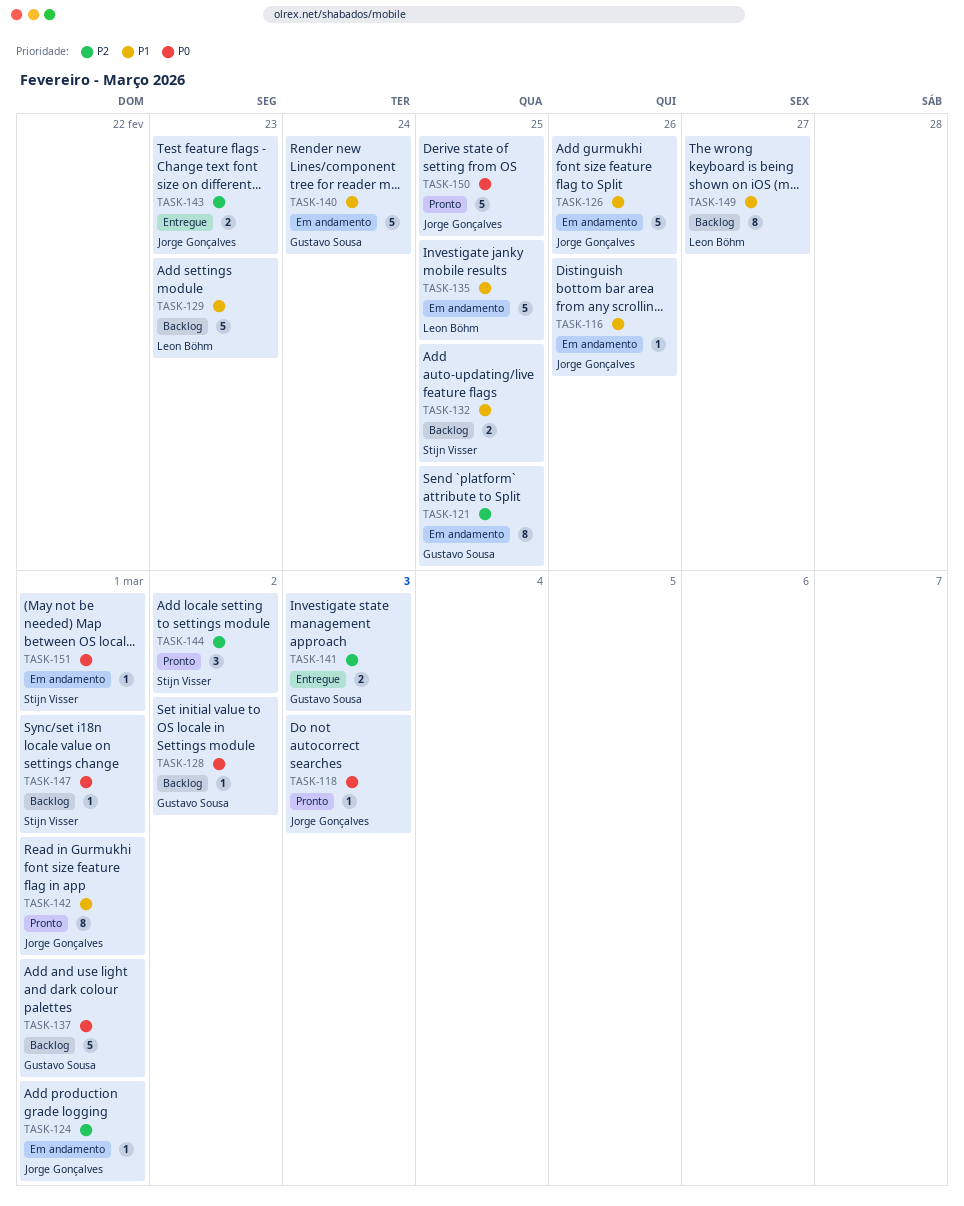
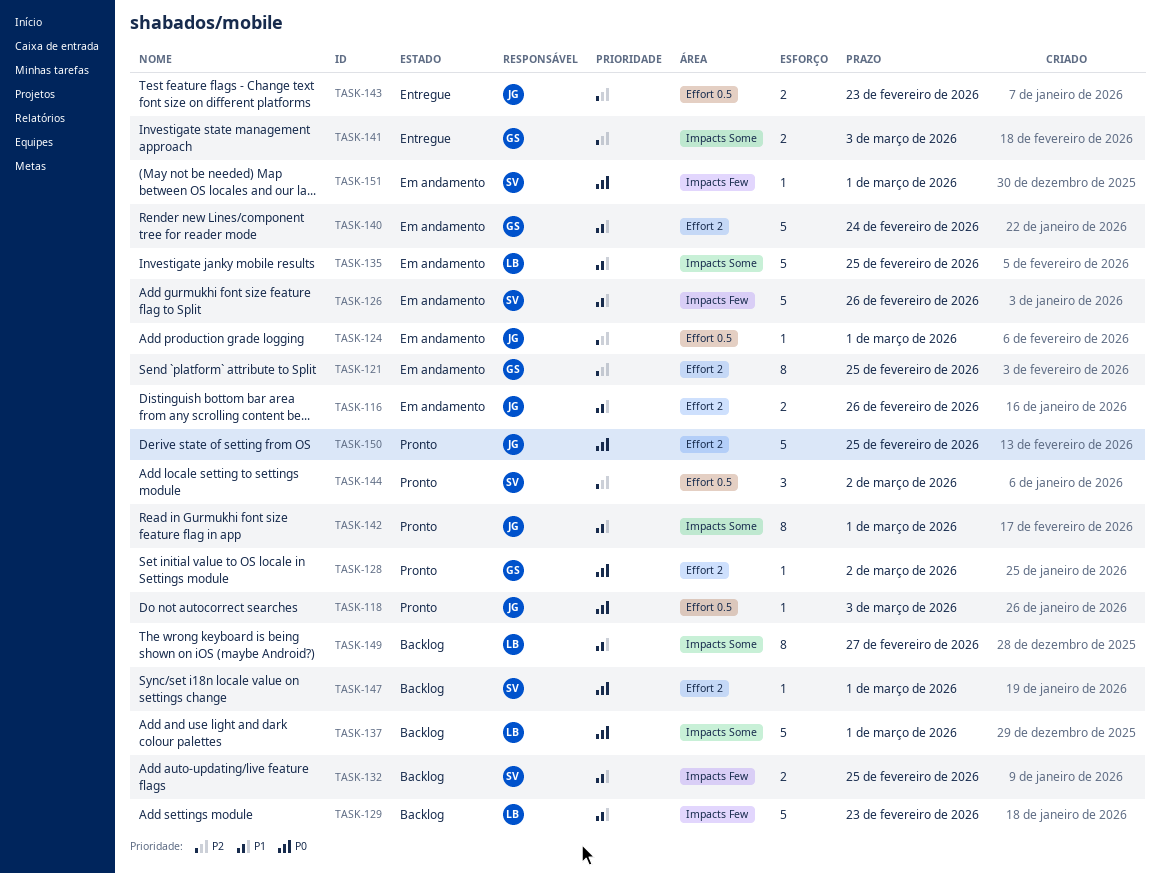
TASK-116, estimate: 1 -> 2
TASK-126, owner: Jorge Gonçalves -> Stijn Visser
TASK-128, status: Backlog -> Pronto
TASK-137, owner: Gustavo Sousa -> Leon Böhm

